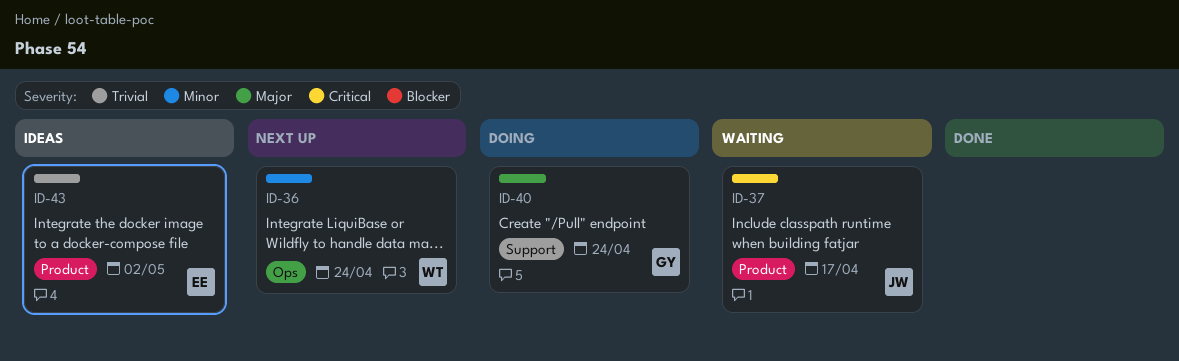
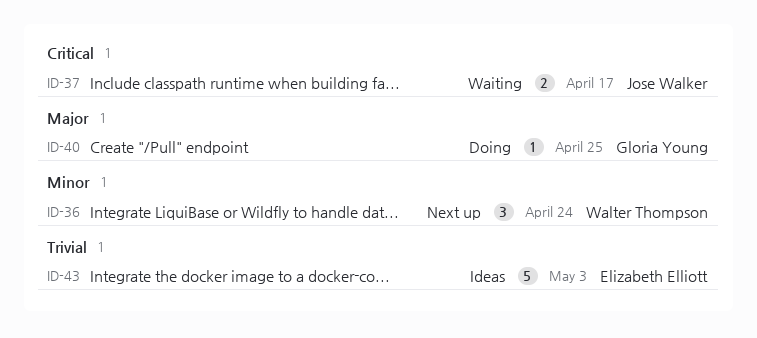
ID-40, due: Apr 24 -> Apr 25
ID-43, due: May 2 -> May 3

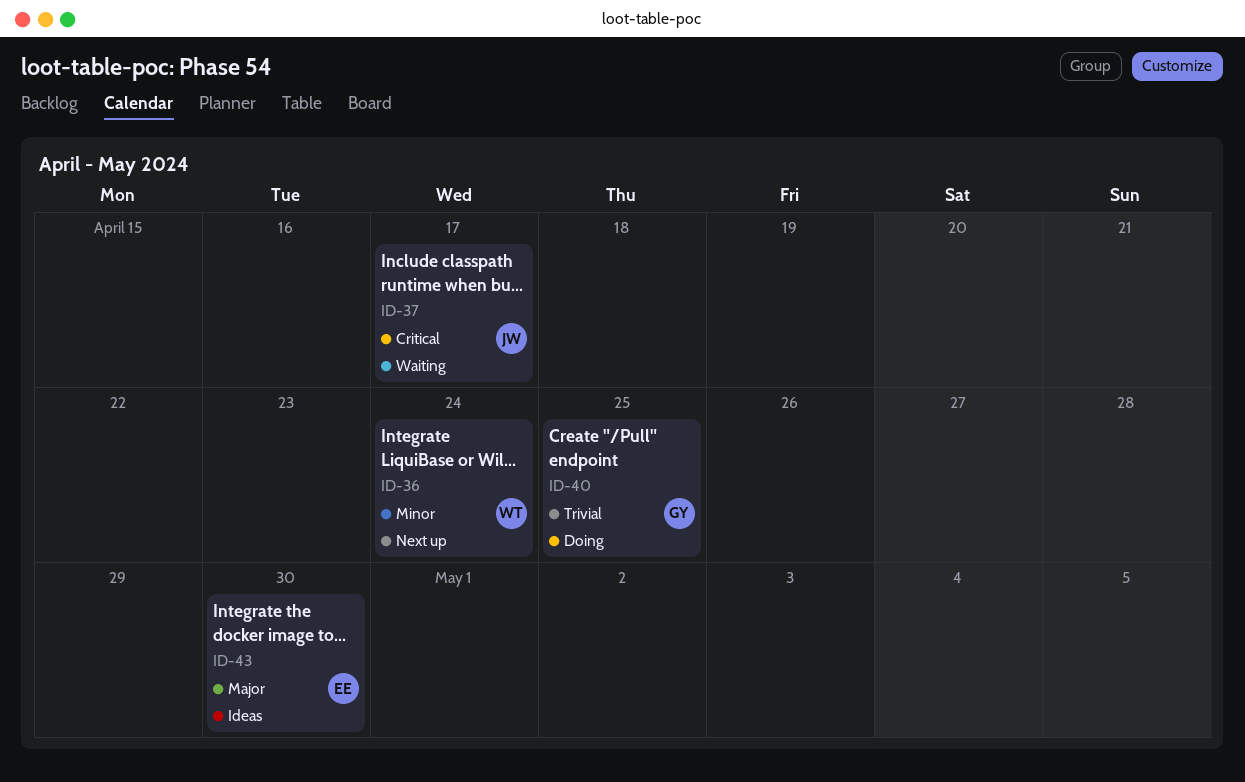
ID-40, priority: Major -> Trivial
ID-43, priority: Trivial -> Major
ID-43, due: May 3 -> Apr 30

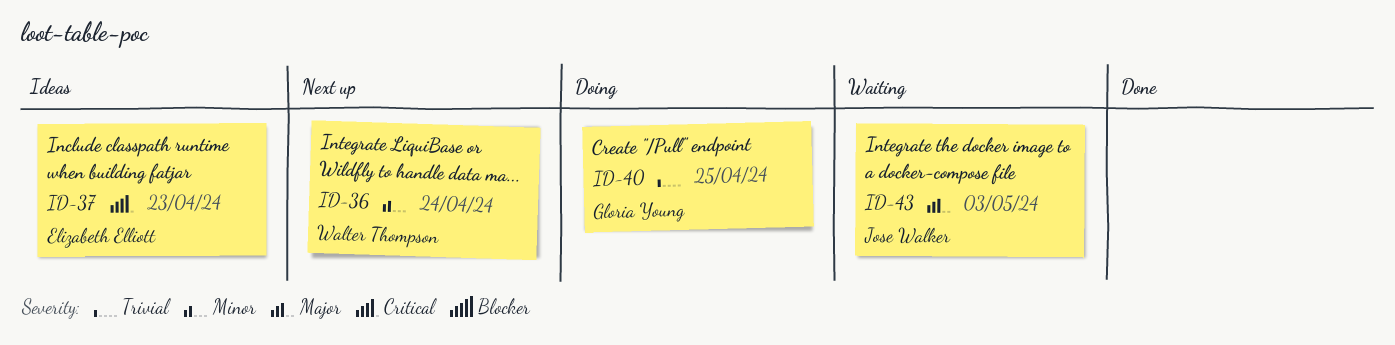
ID-37, status: Waiting -> Ideas
ID-37, owner: Jose Walker -> Elizabeth Elliott
ID-37, due: Apr 17 -> Apr 23
ID-43, status: Ideas -> Waiting
ID-43, owner: Elizabeth Elliott -> Jose Walker
ID-43, due: Apr 30 -> May 3

